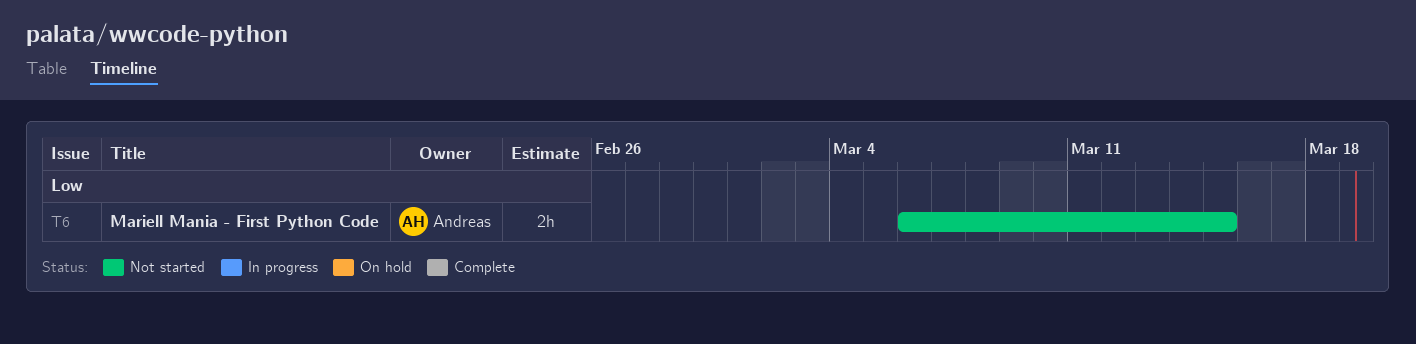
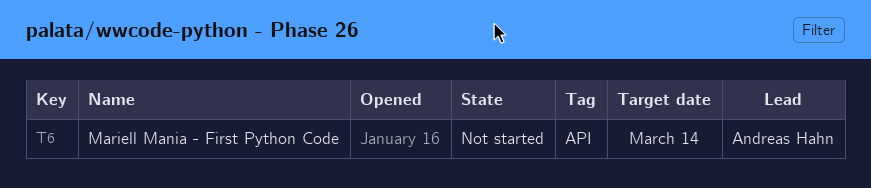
T6, due: Mar 15 -> Mar 14

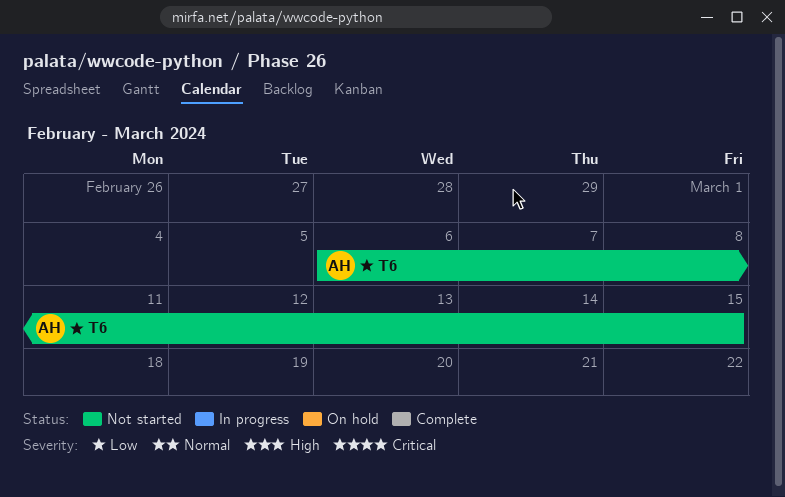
T6, due: Mar 14 -> Mar 15

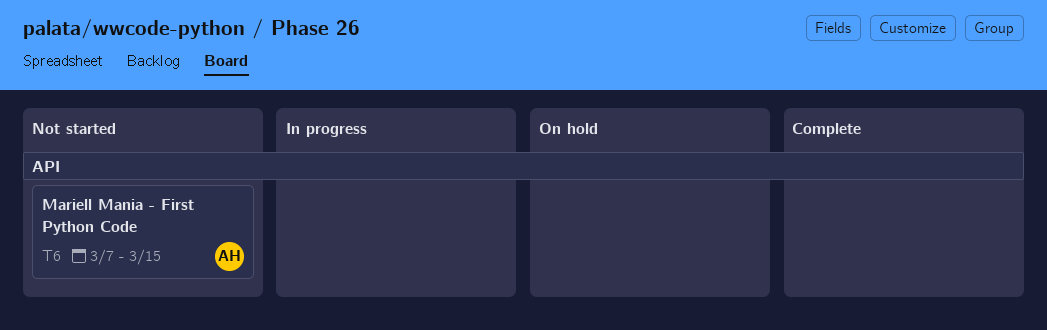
T6, start: Mar 6 -> Mar 7

